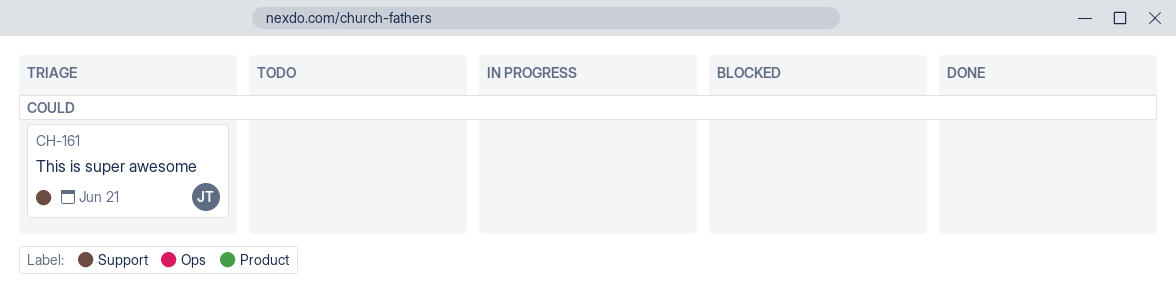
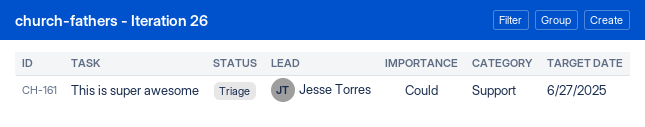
CH-161, due: Jun 21 -> Jun 27

